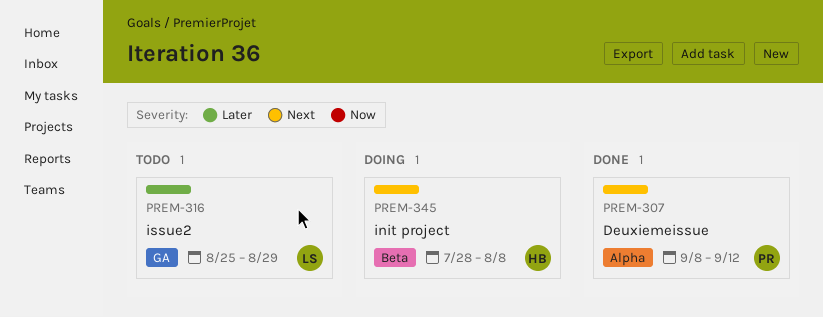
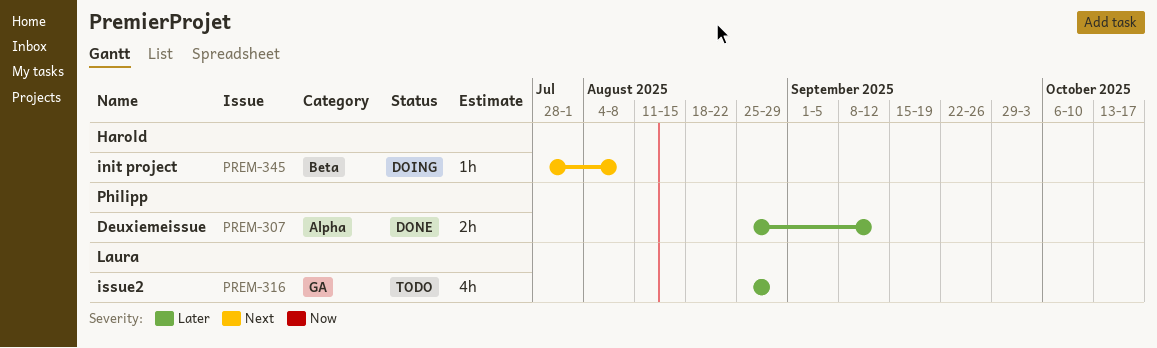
PREM-307, priority: Next -> Later
PREM-307, start: Sep 8 -> Aug 25

